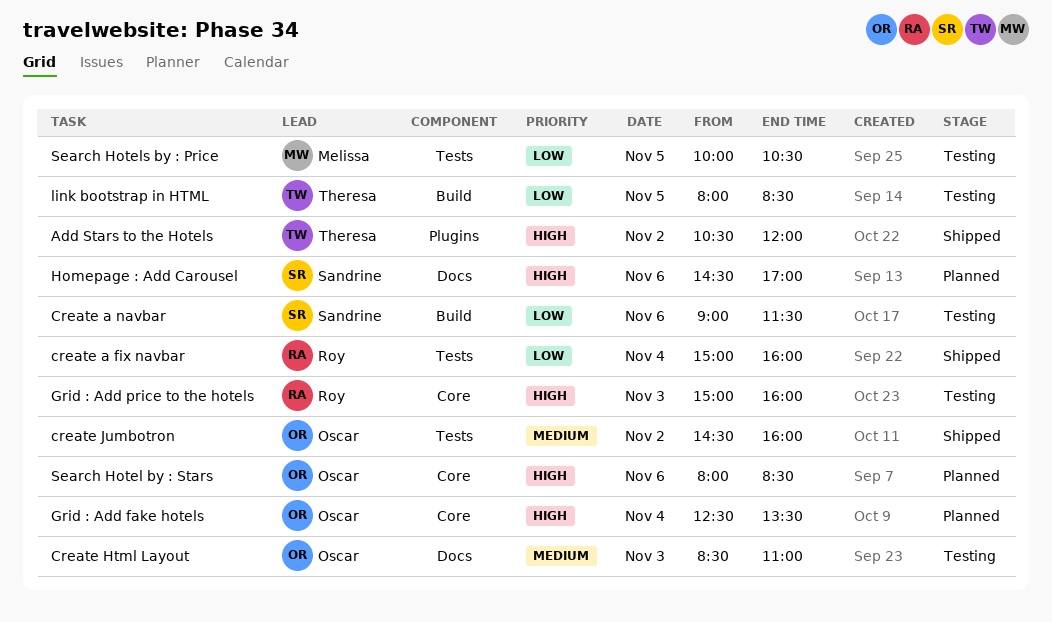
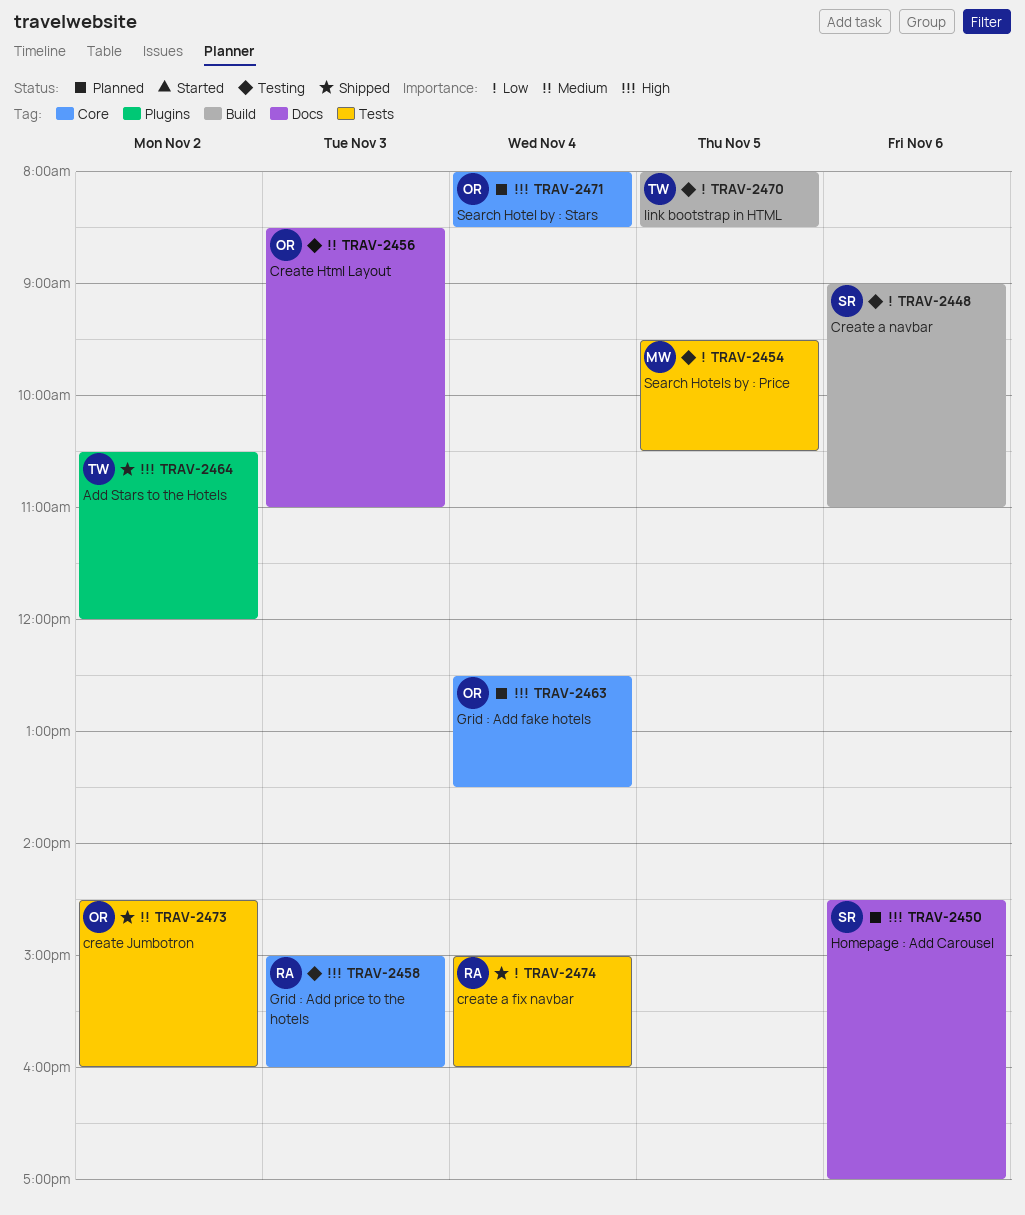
Create a navbar, ends: 11:30 -> 11:00
Search Hotel by : Stars, day: Nov 6 -> Nov 4
Search Hotels by : Price, begins: 10:00 -> 09:30

